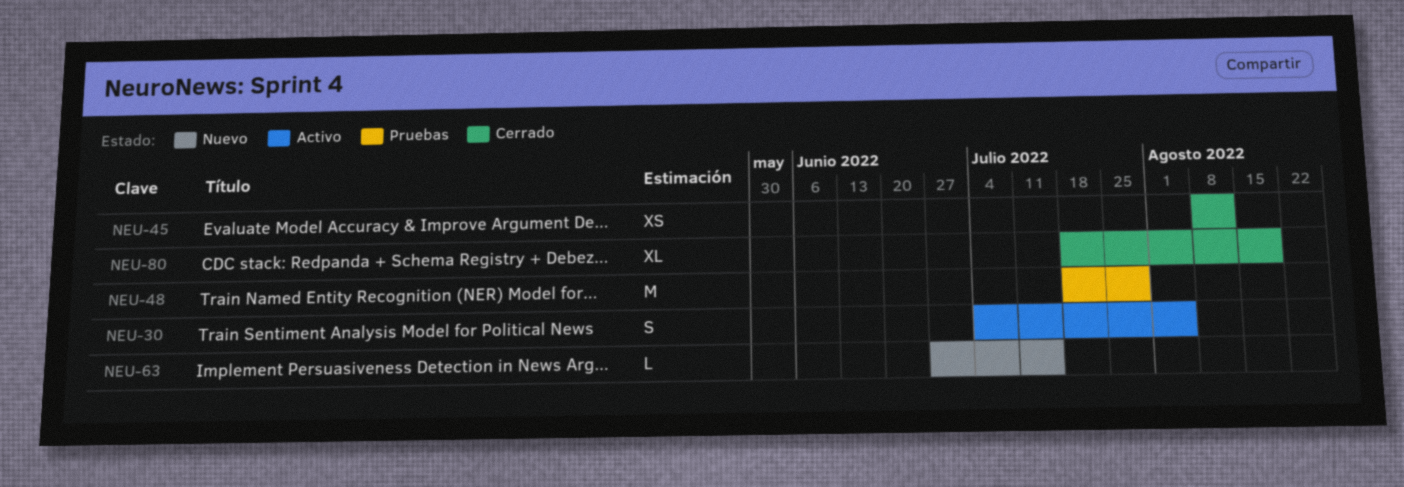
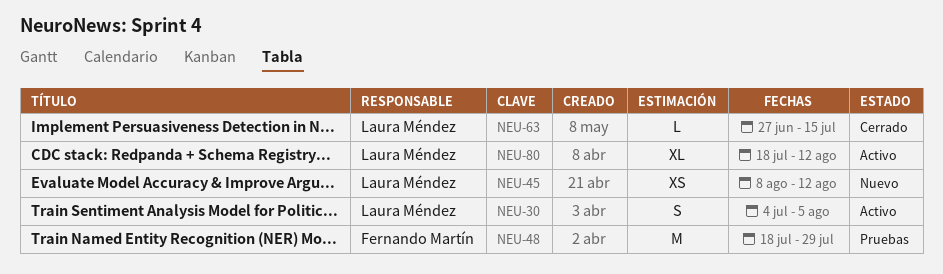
NEU-45, status: Cerrado -> Nuevo
NEU-63, status: Nuevo -> Cerrado
NEU-80, status: Cerrado -> Activo
NEU-80, due: Aug 19 -> Aug 12

